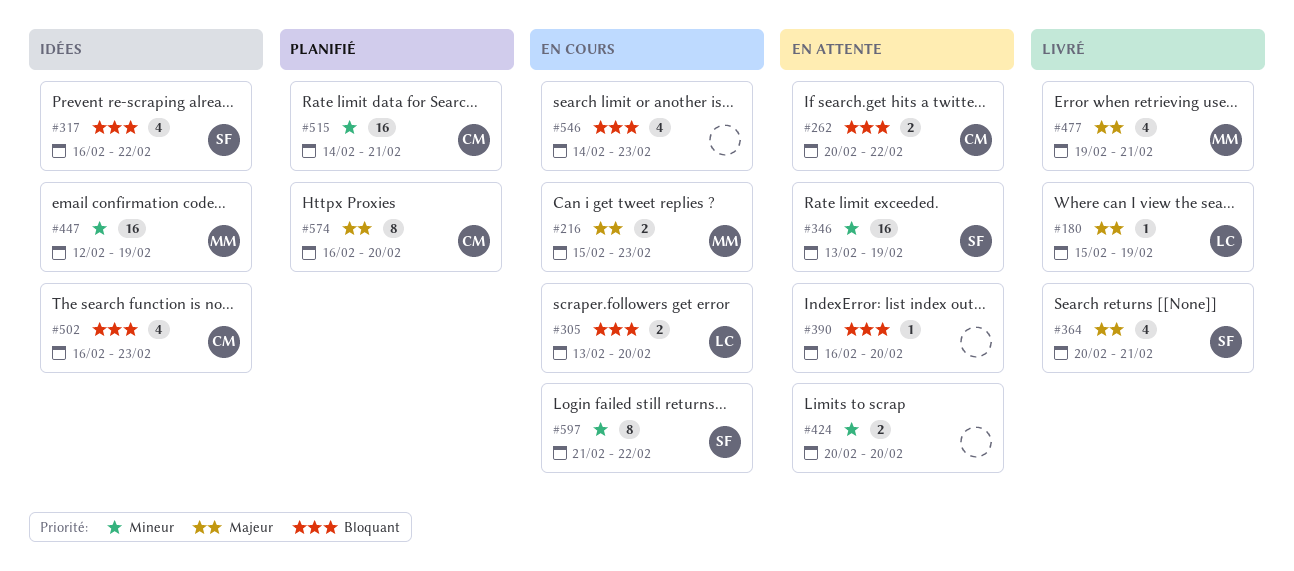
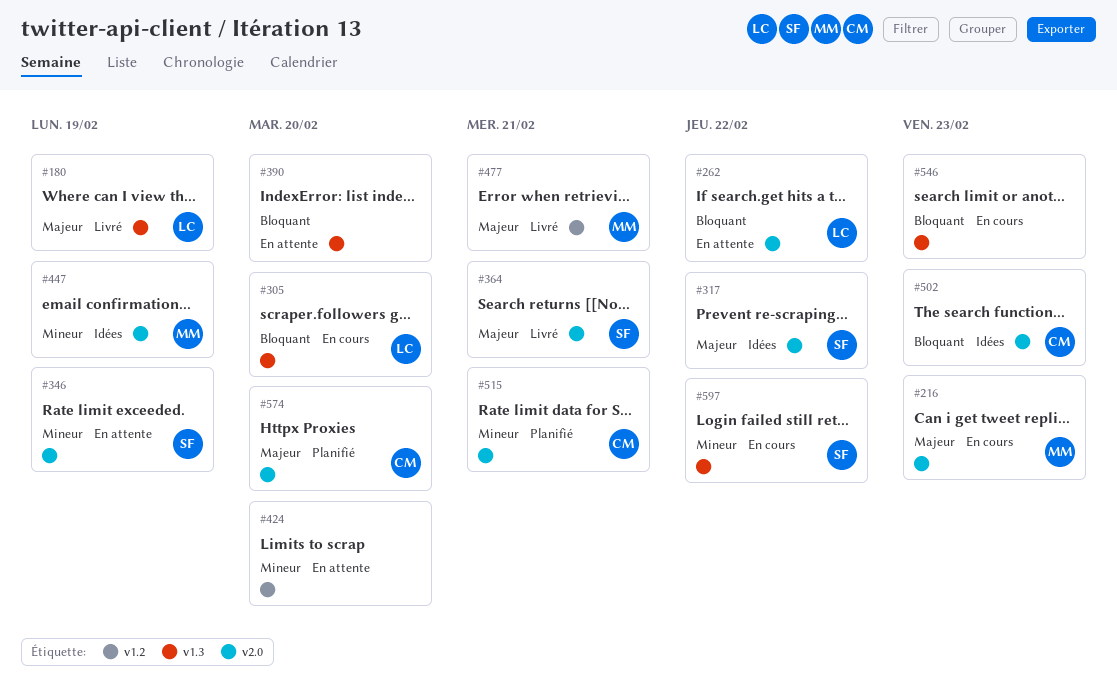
#262, owner: CM -> LC
#317, priority: Bloquant -> Majeur

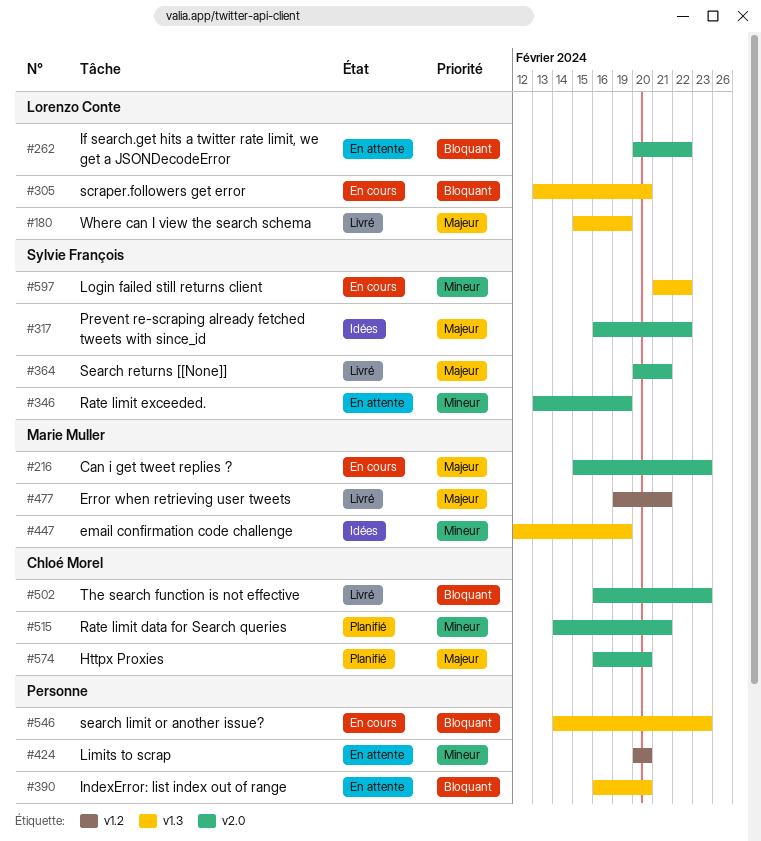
#447, label: v2.0 -> v1.3
#502, status: Idées -> Livré

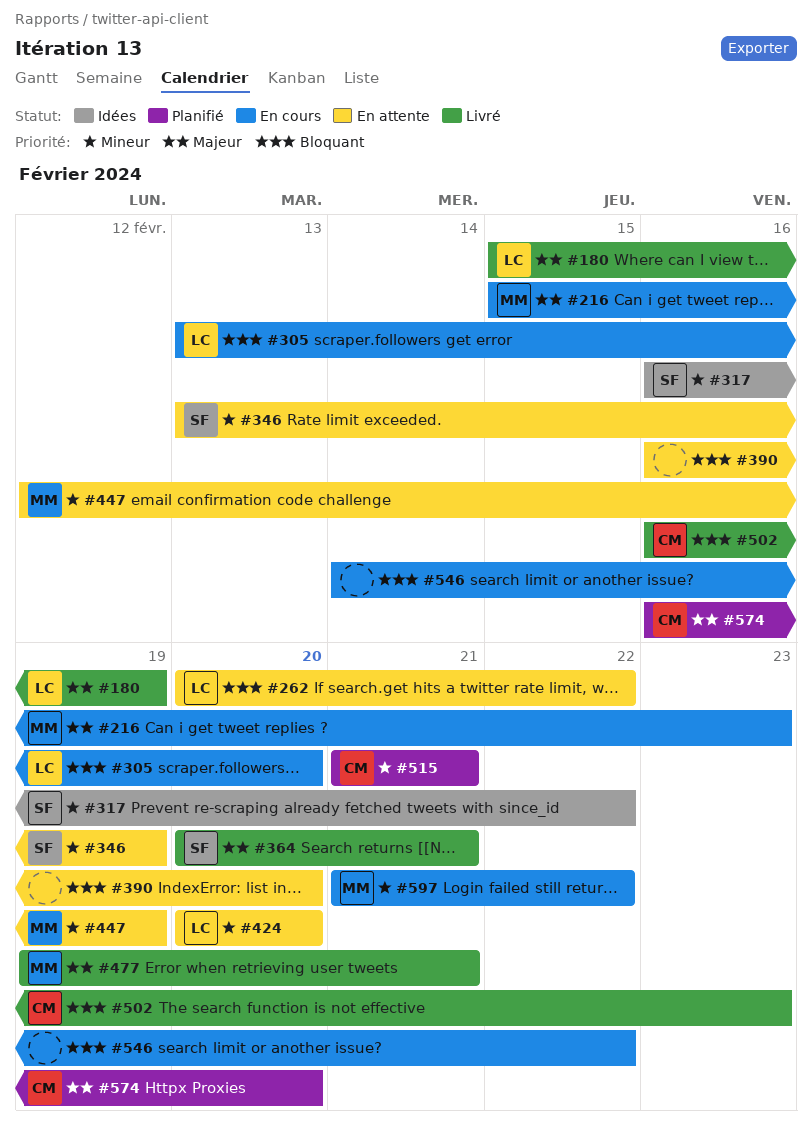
#317, priority: Majeur -> Mineur
#424, owner: none -> Lorenzo Conte
#447, status: Idées -> En attente
#515, start: Feb 14 -> Feb 21
#546, due: Feb 23 -> Feb 22
#597, owner: Sylvie François -> Marie Muller

